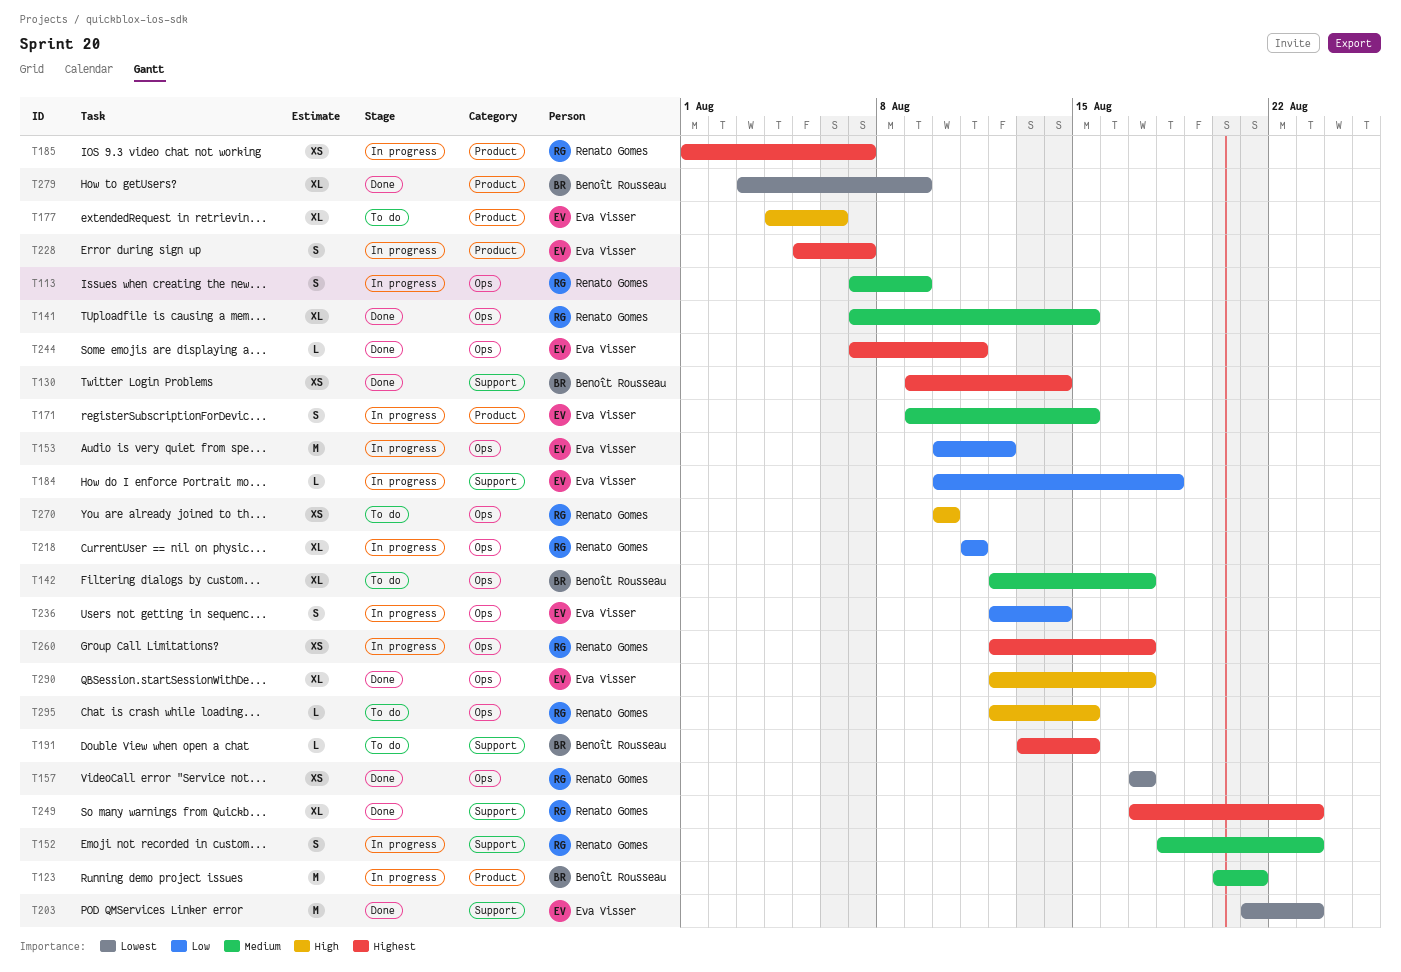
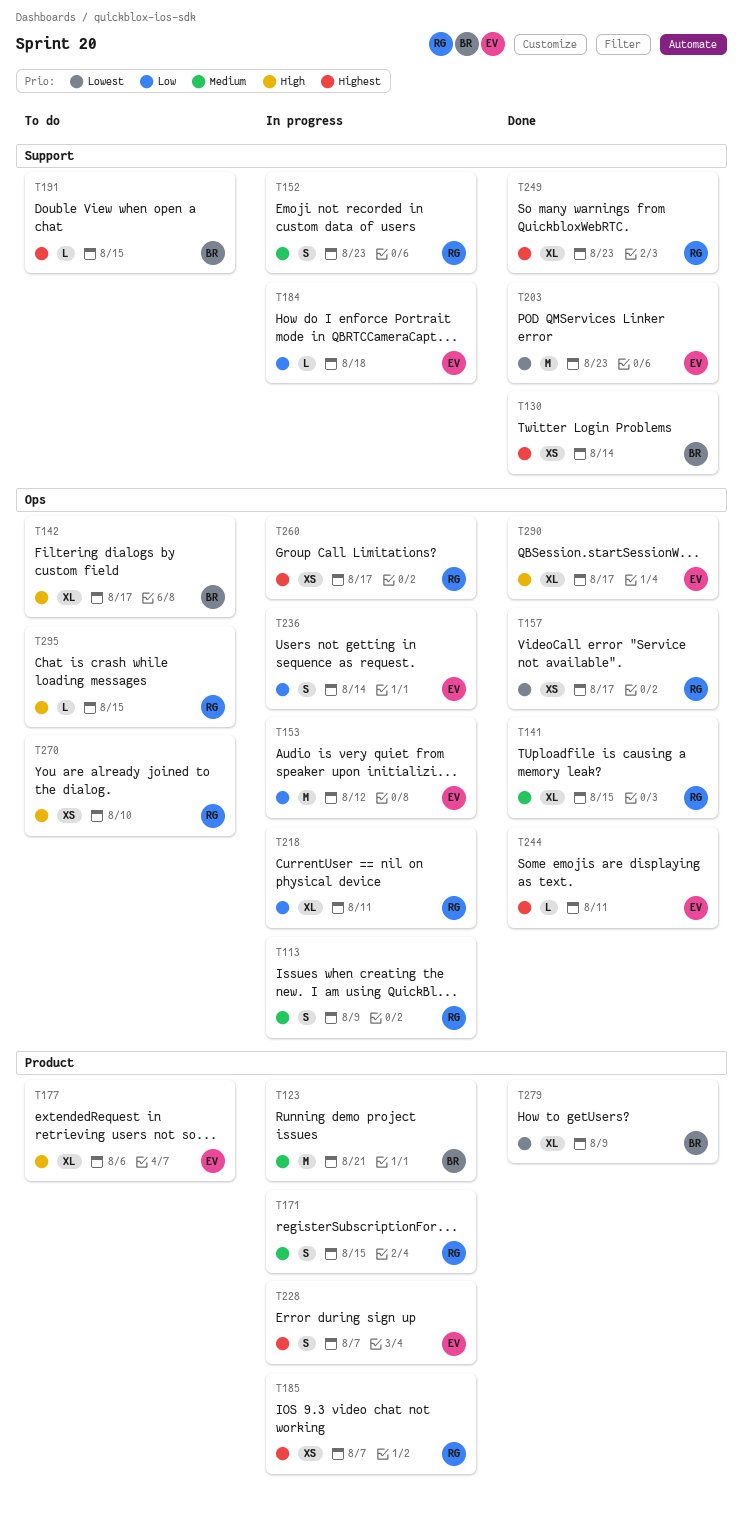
T142, priority: Medium -> High
T171, owner: Eva Visser -> Renato Gomes

